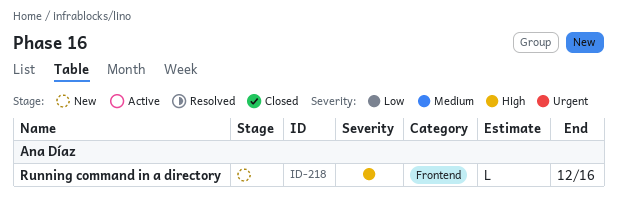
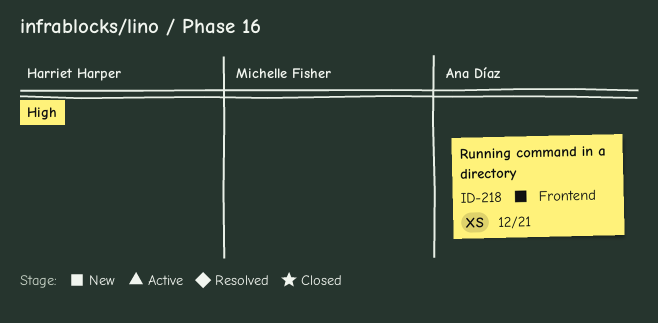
ID-218, estimate: L -> XS
ID-218, due: Dec 16 -> Dec 21

